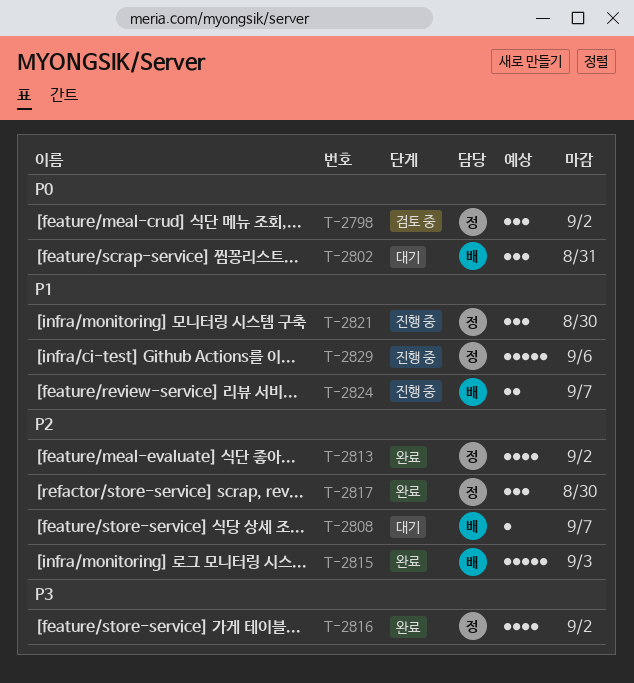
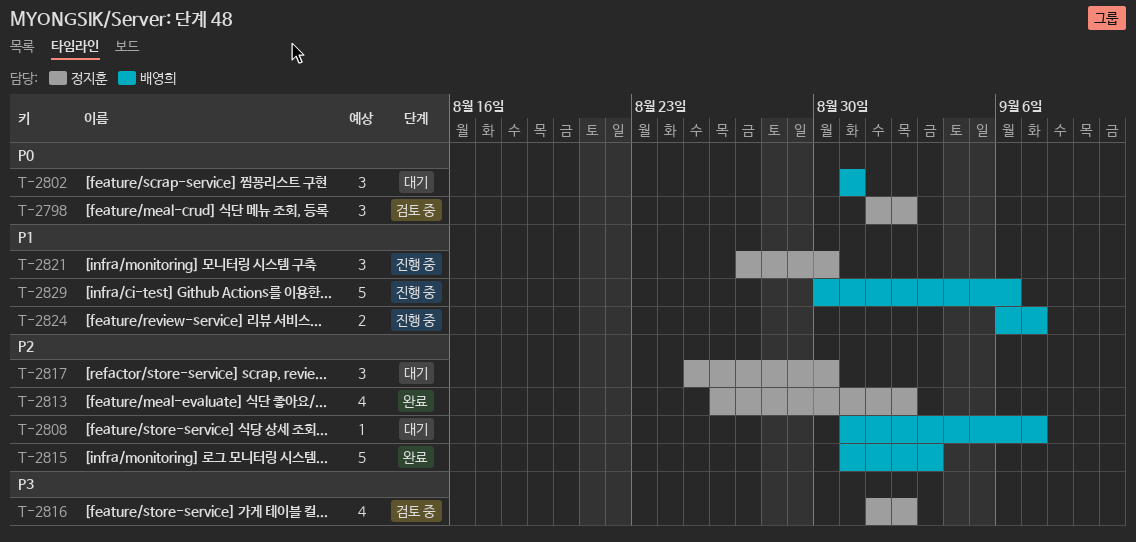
T-2816, status: 완료 -> 검토 중
T-2817, status: 완료 -> 대기
T-2829, owner: 정지훈 -> 배영희

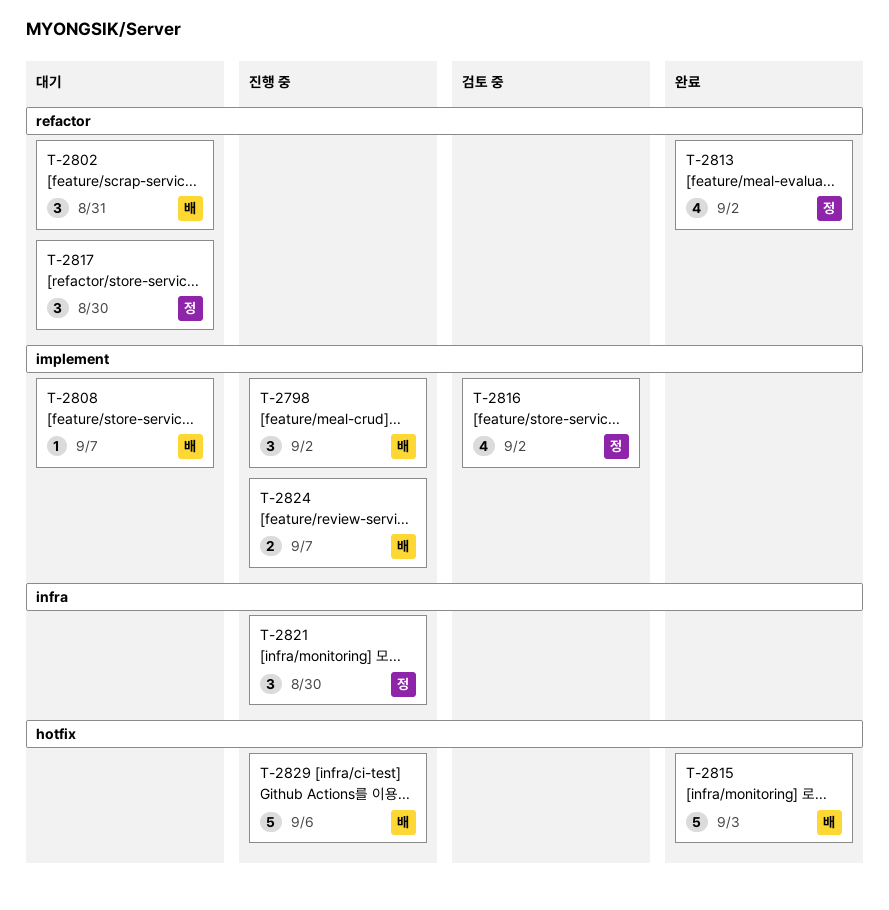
T-2798, status: 검토 중 -> 진행 중
T-2798, owner: 정지훈 -> 배영희

